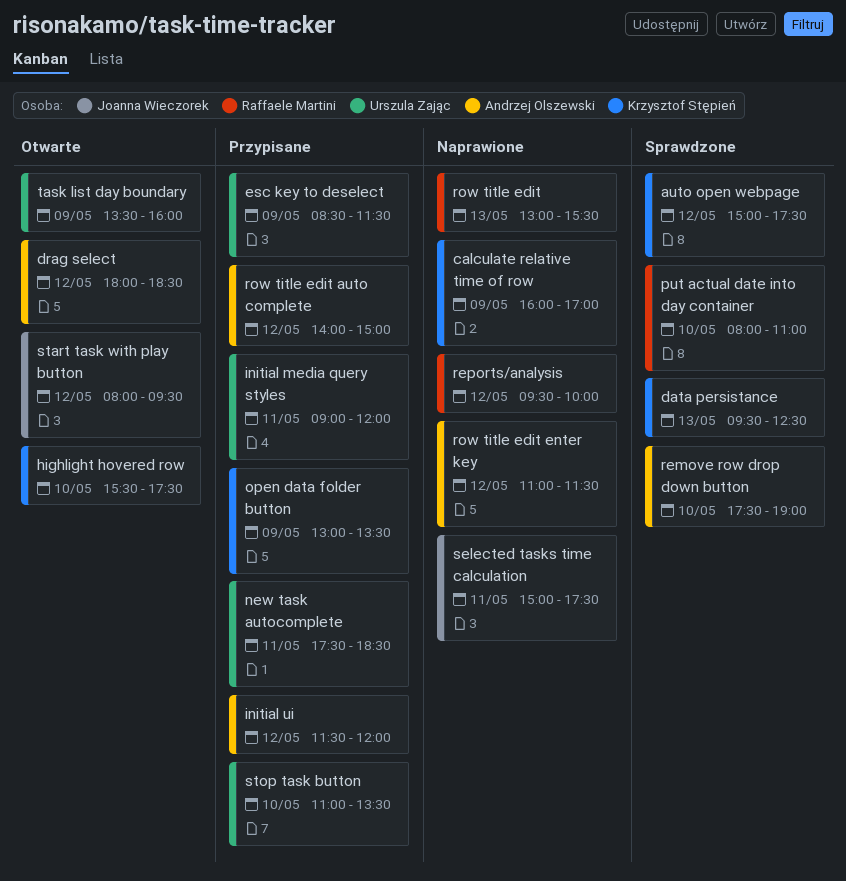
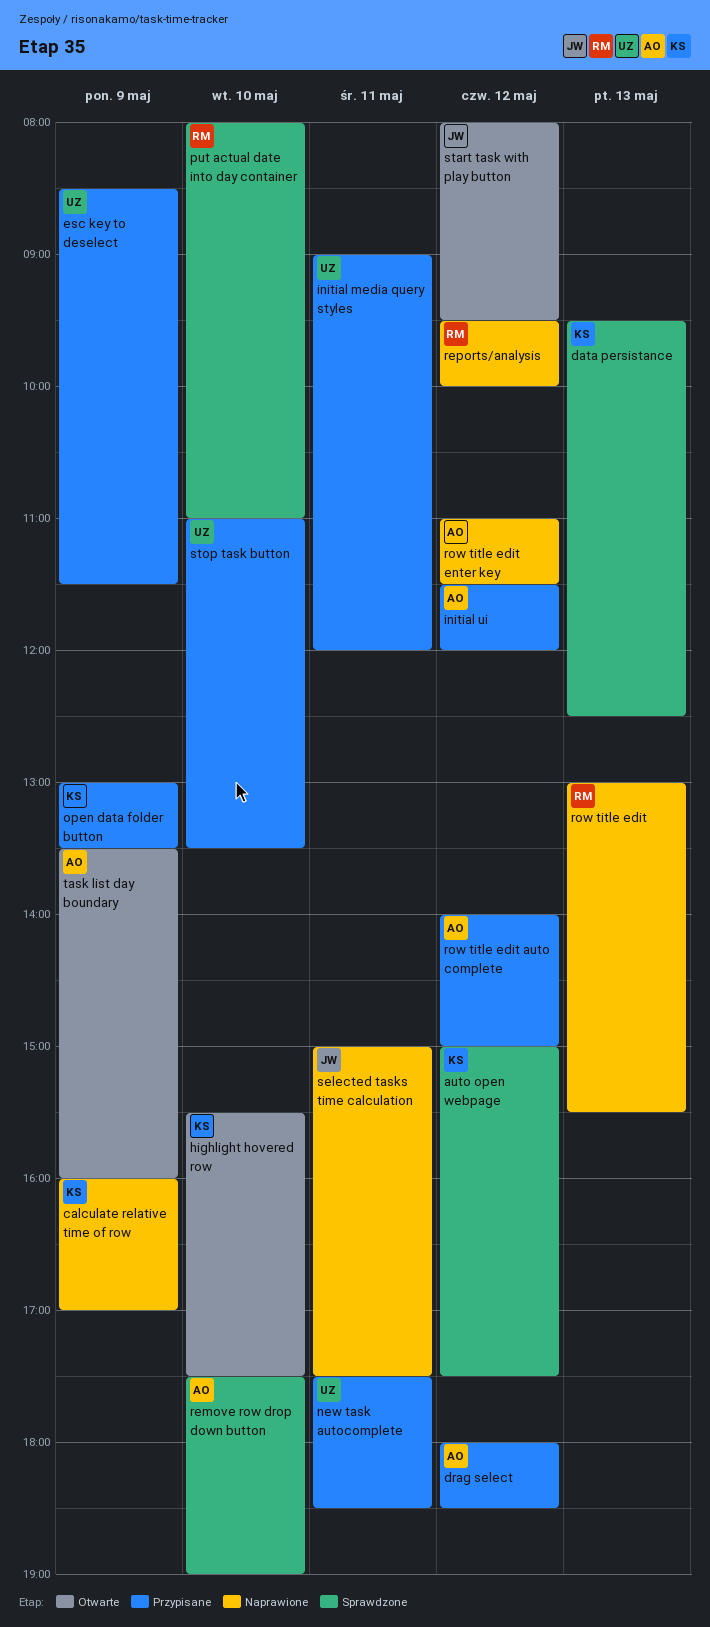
drag select, status: Otwarte -> Przypisane
task list day boundary, owner: Urszula Zając -> Andrzej Olszewski

